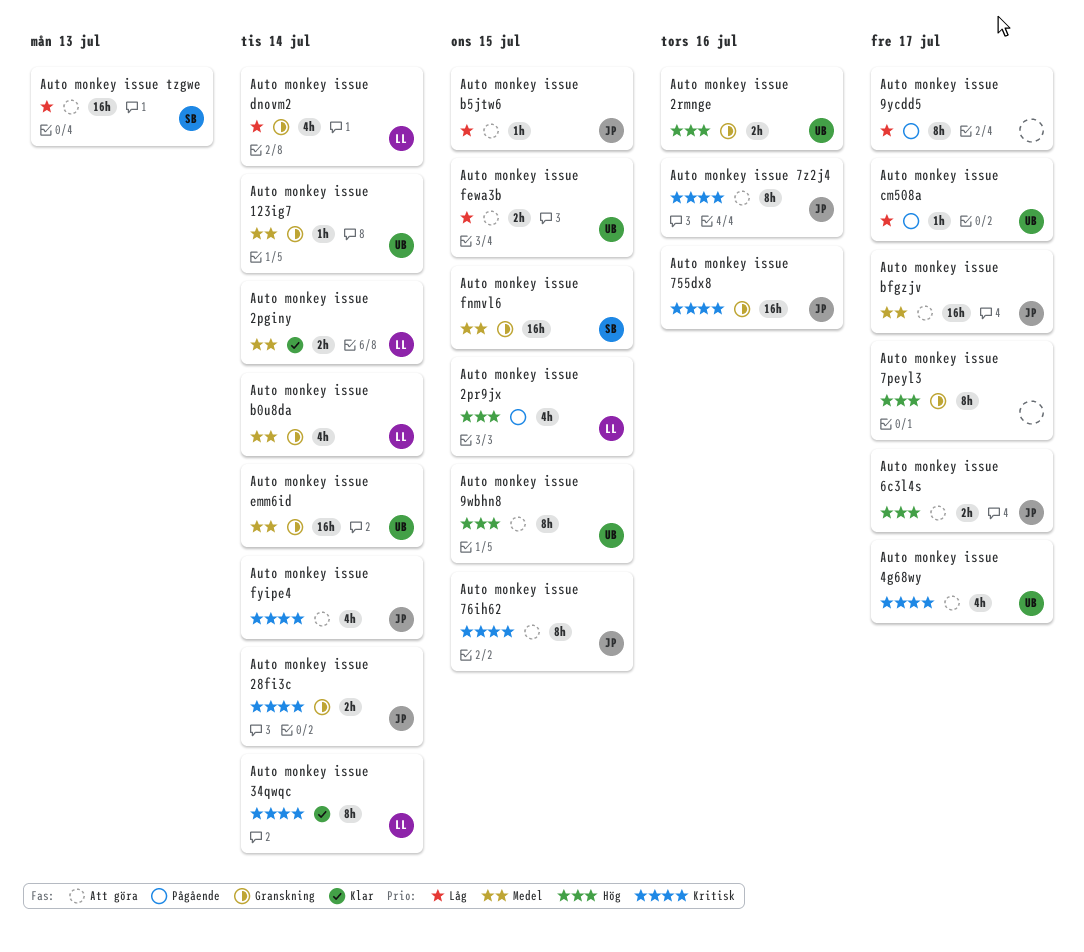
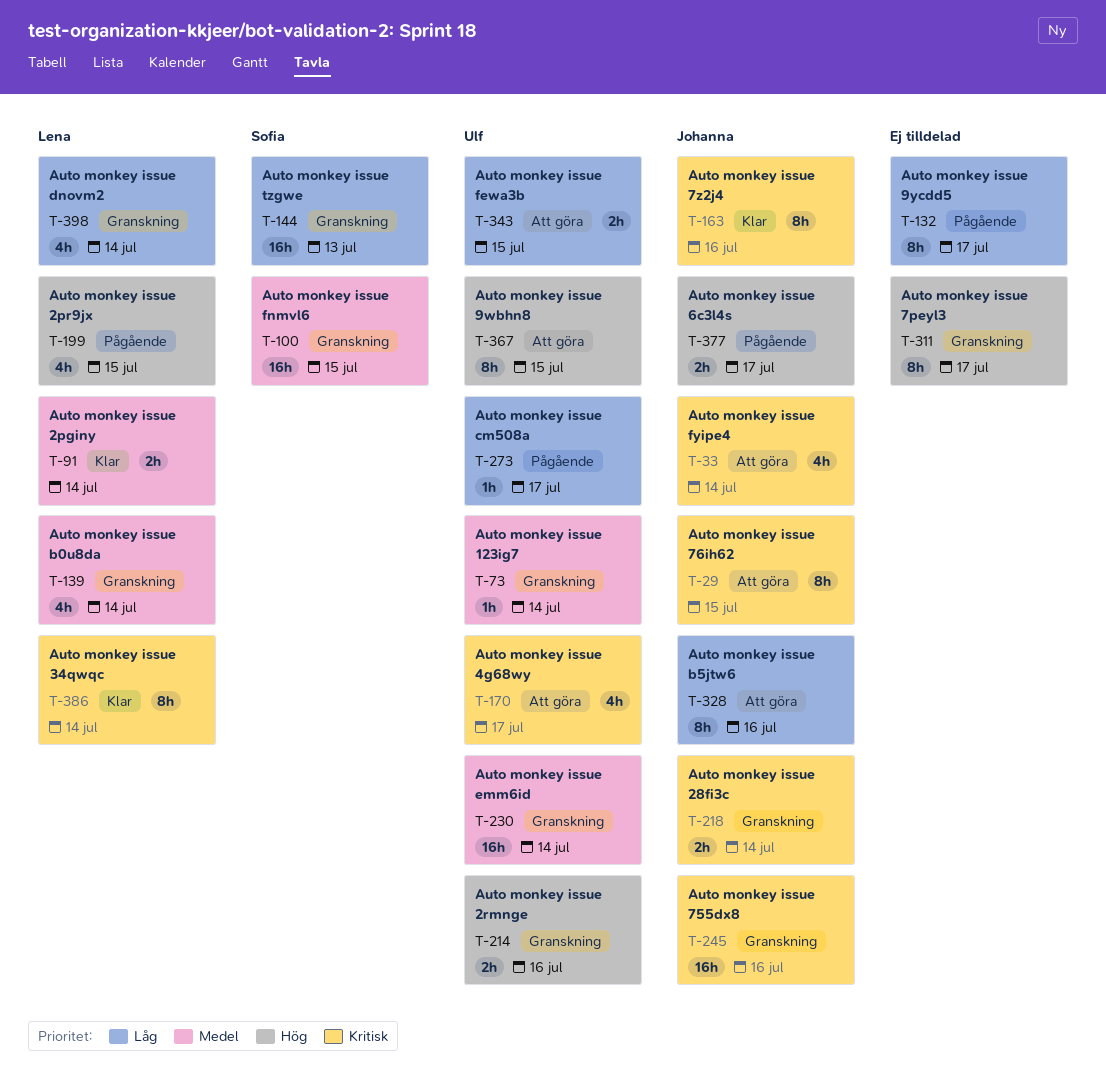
Auto monkey issue 6c3l4s, status: Att göra -> Pågående
Auto monkey issue 7z2j4, status: Att göra -> Klar
Auto monkey issue b5jtw6, estimate: 1h -> 8h
Auto monkey issue b5jtw6, due: Jul 15 -> Jul 16
Auto monkey issue bfgzjv: present -> none
Auto monkey issue tzgwe, status: Att göra -> Granskning

